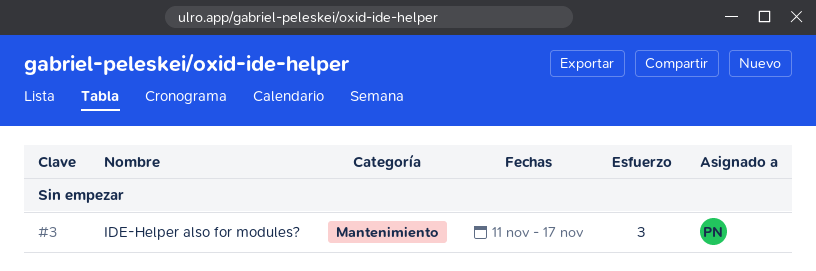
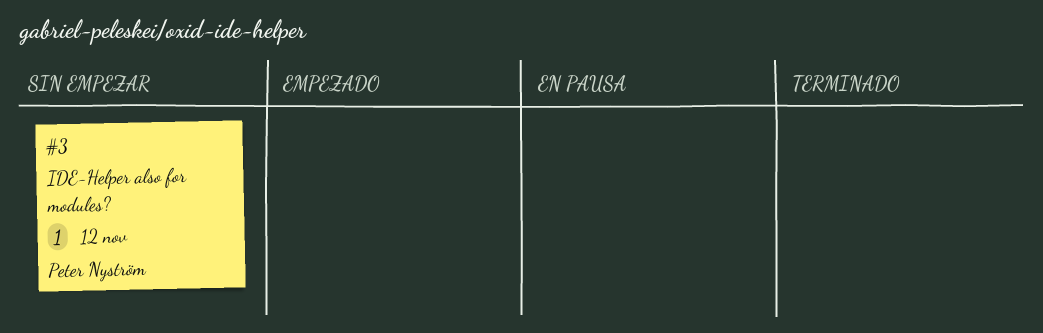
#3, estimate: 3 -> 1
#3, due: Nov 17 -> Nov 12

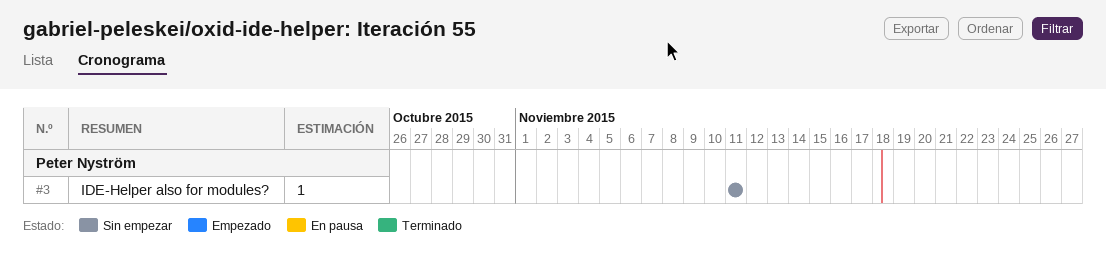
#3, due: Nov 12 -> Nov 11

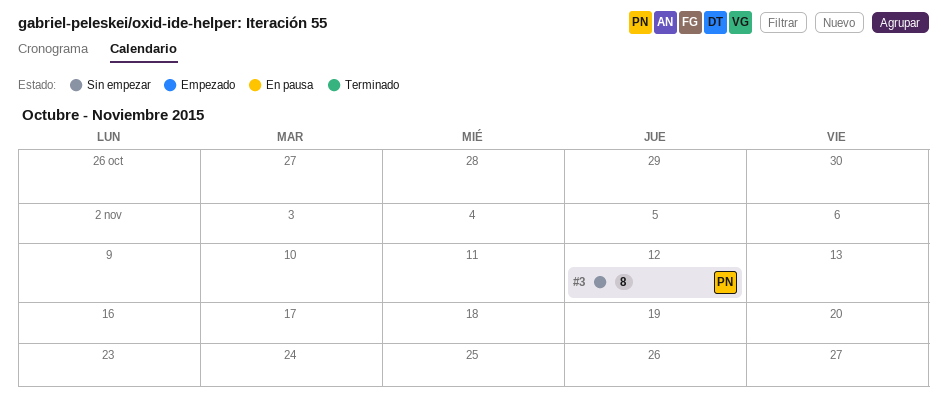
#3, estimate: 1 -> 8
#3, due: Nov 11 -> Nov 12

